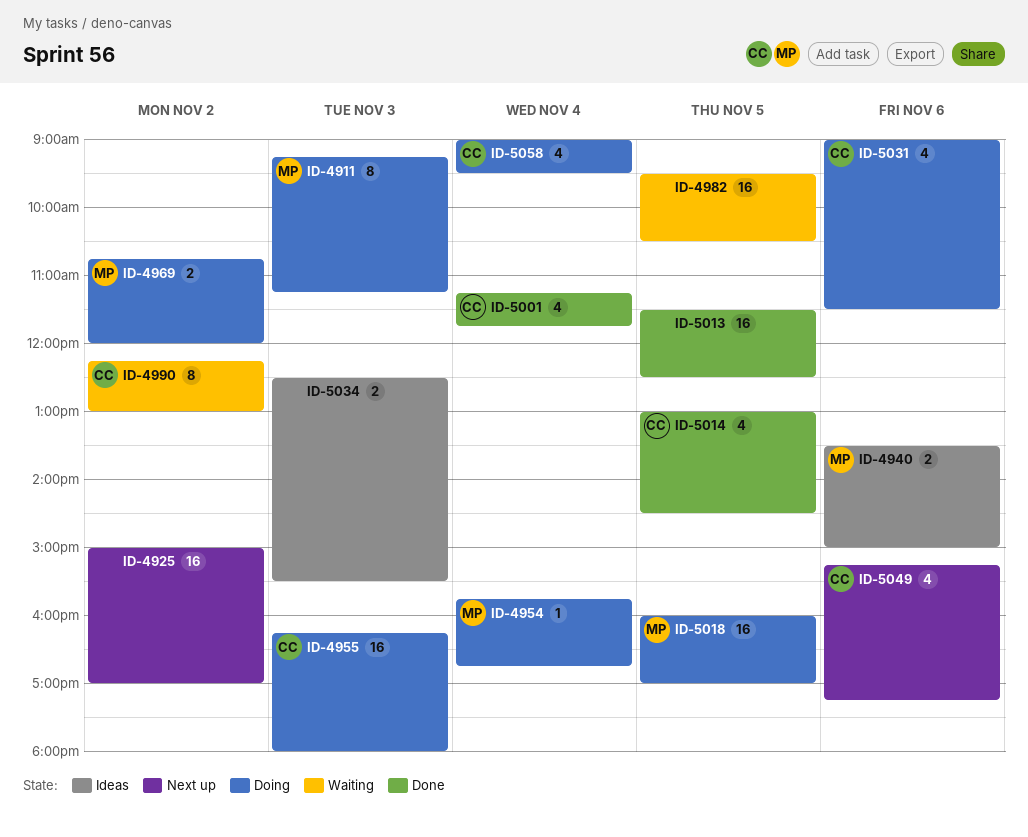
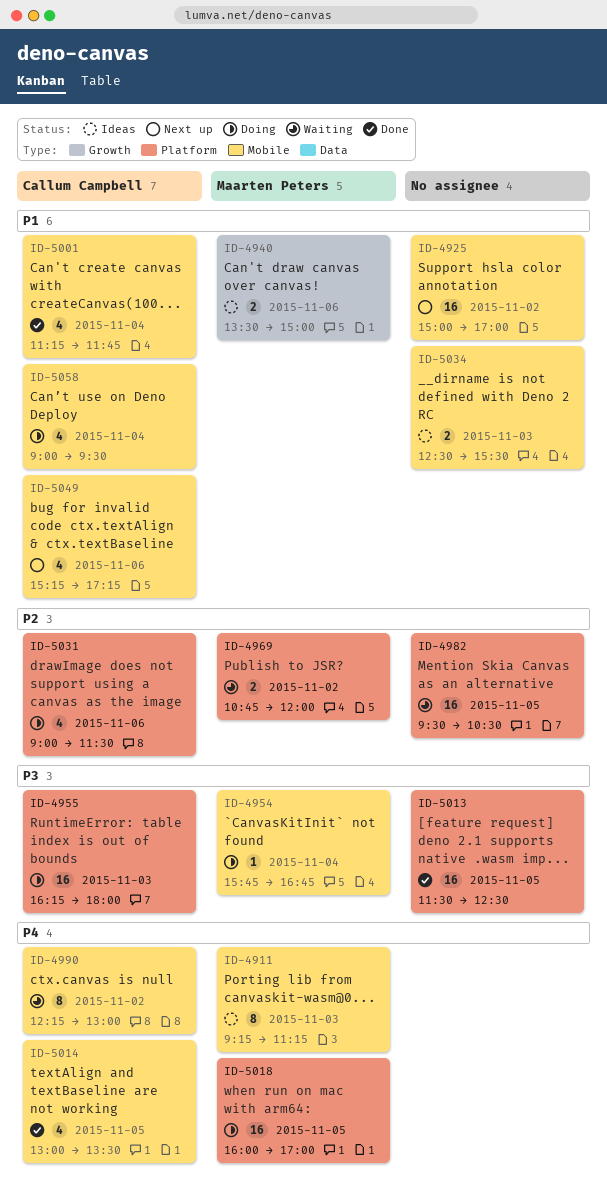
ID-4911, status: Doing -> Ideas
ID-4969, status: Doing -> Waiting
ID-5014, ends: 14:30 -> 13:30

